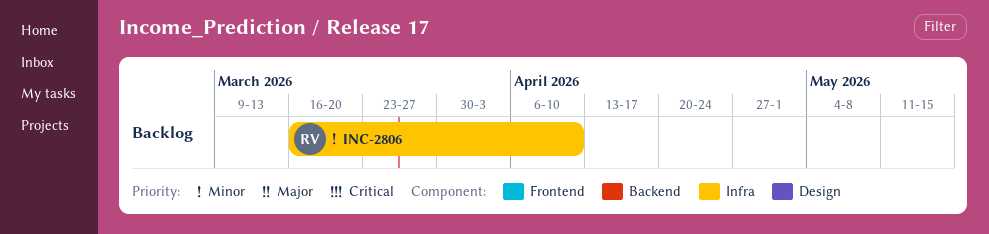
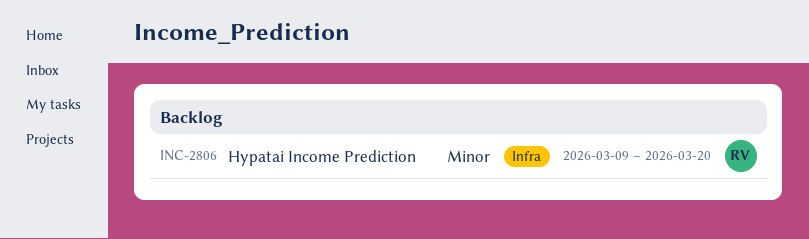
INC-2806, start: Mar 16 -> Mar 9
INC-2806, due: Apr 10 -> Mar 20

